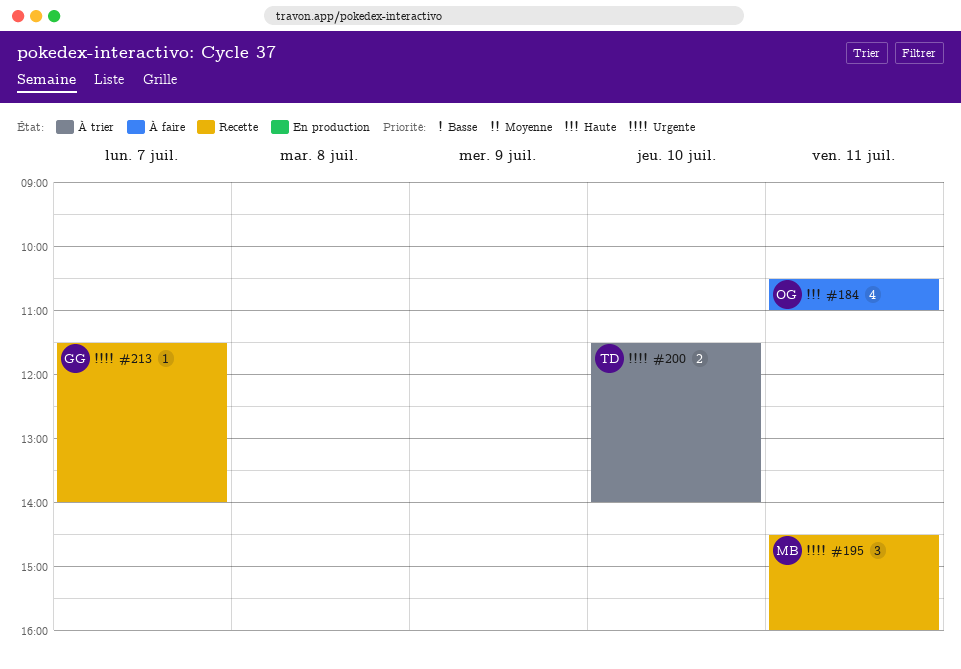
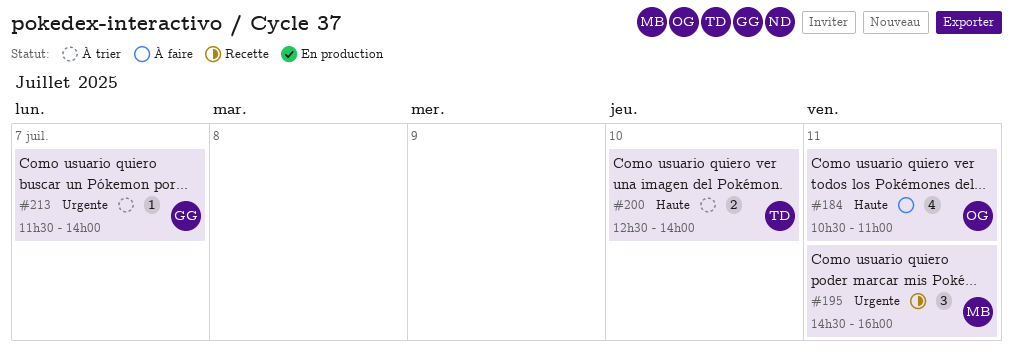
#200, priority: Urgente -> Haute
#200, begins: 11:30 -> 12:30
#213, status: Recette -> À trier

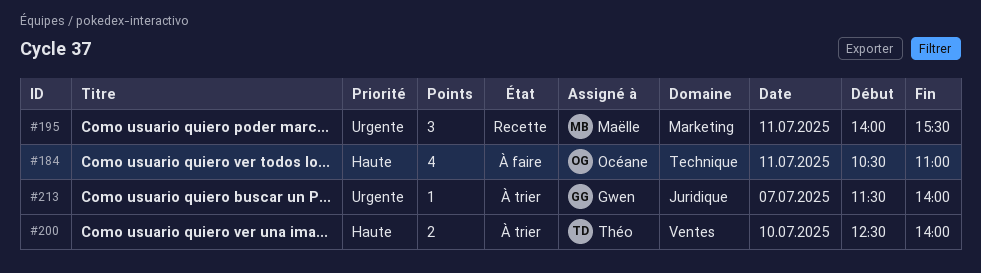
#195, begins: 14:30 -> 14:00
#195, ends: 16:00 -> 15:30

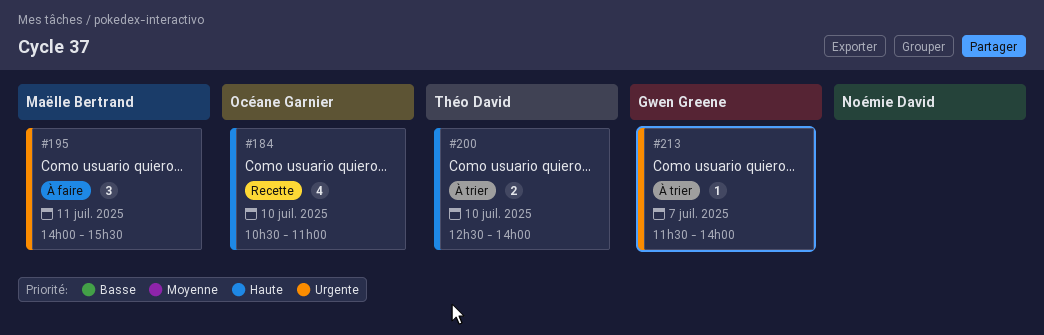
#184, status: À faire -> Recette
#184, day: Jul 11 -> Jul 10
#195, status: Recette -> À faire

